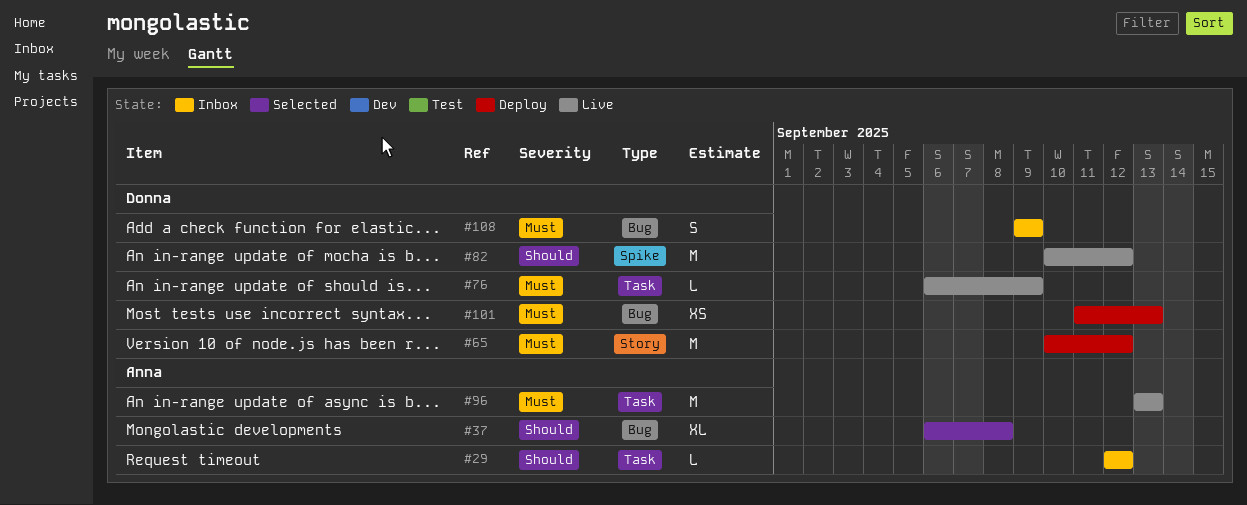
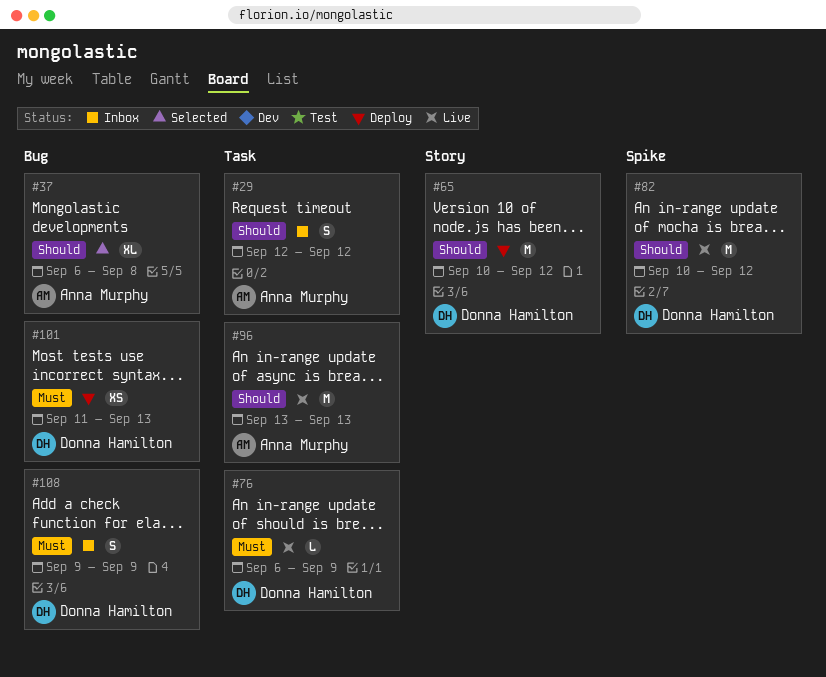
#29, estimate: L -> S
#65, priority: Must -> Should
#96, priority: Must -> Should

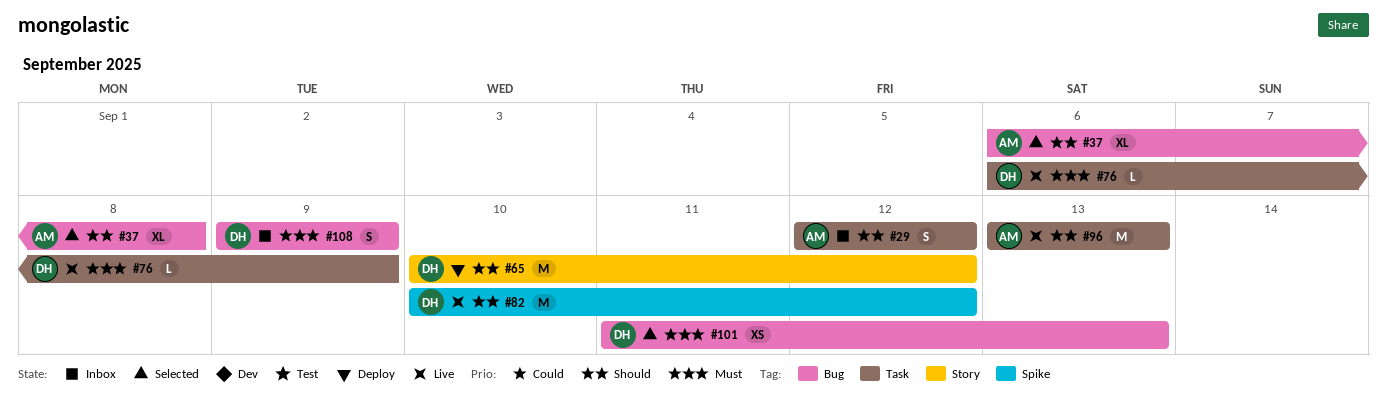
#101, status: Deploy -> Selected

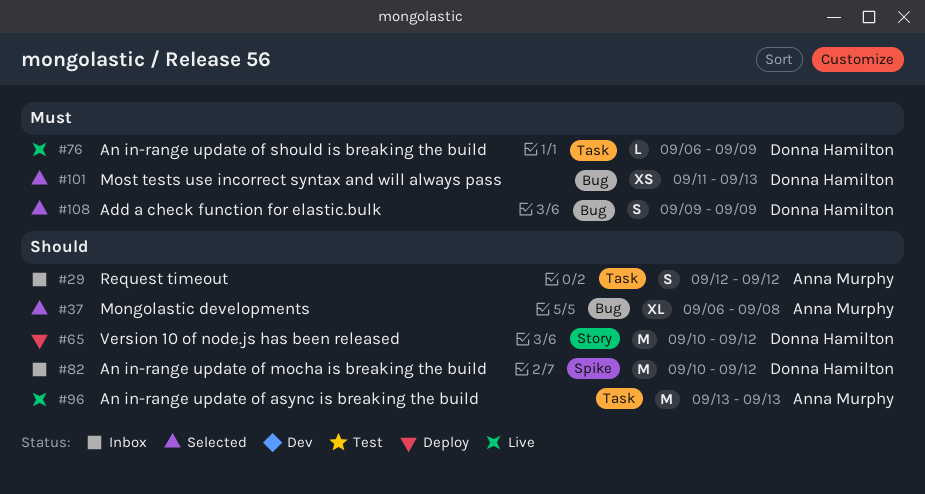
#82, status: Live -> Inbox
#108, status: Inbox -> Selected

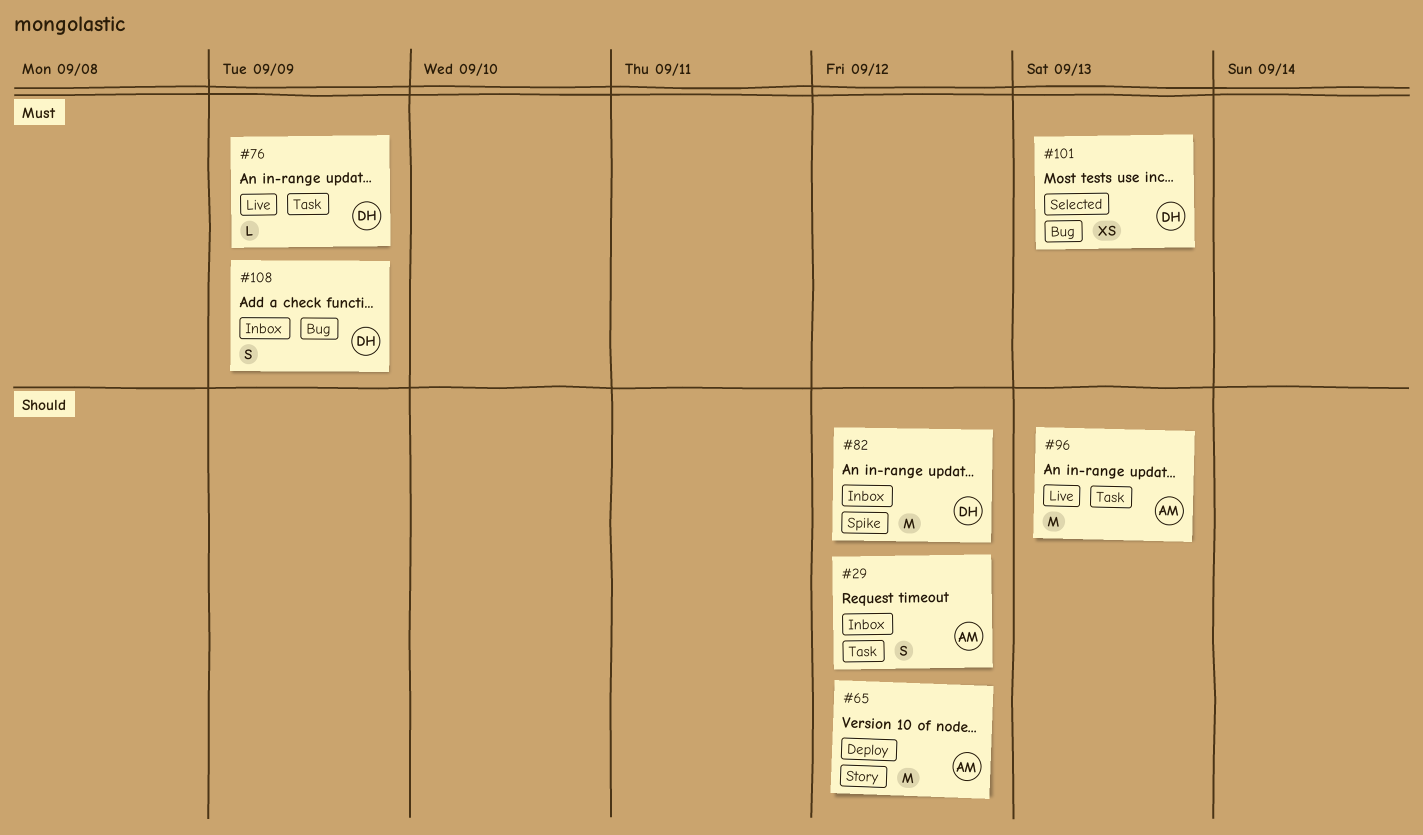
#37: present -> none
#65, owner: Donna Hamilton -> Anna Murphy
#108, status: Selected -> Inbox

